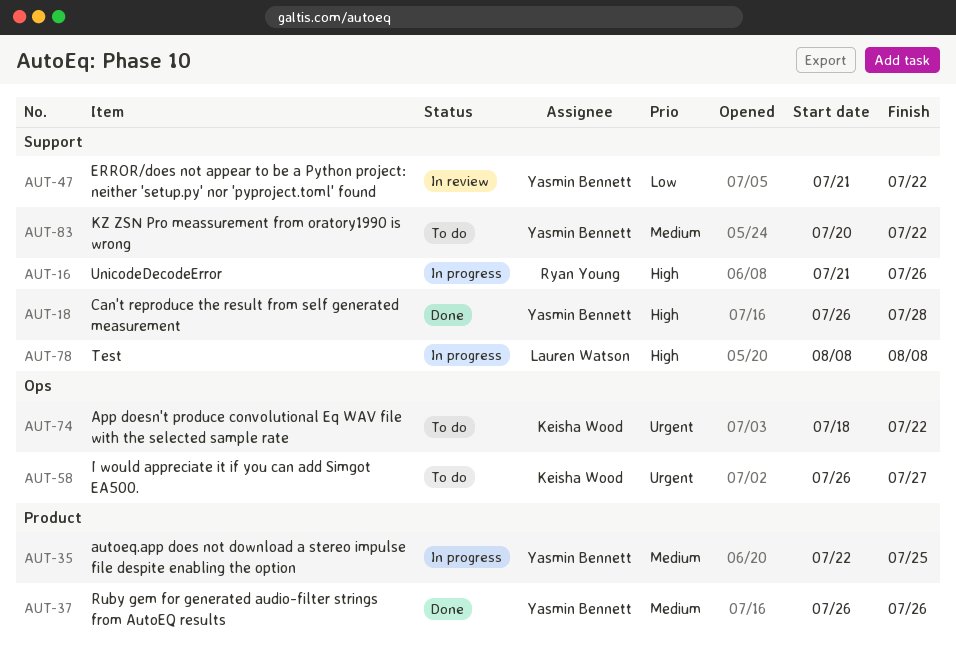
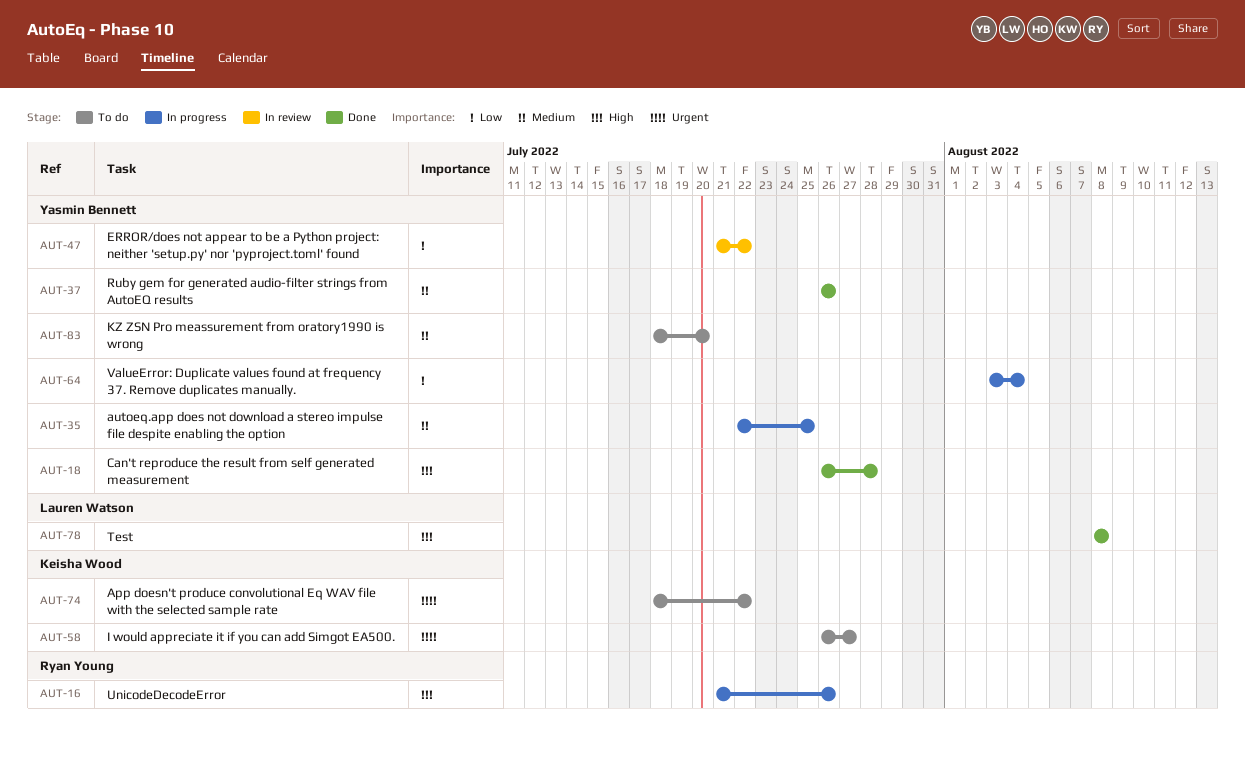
AUT-64: none -> present
AUT-78, status: In progress -> Done
AUT-83, start: Jul 20 -> Jul 18
AUT-83, due: Jul 22 -> Jul 20

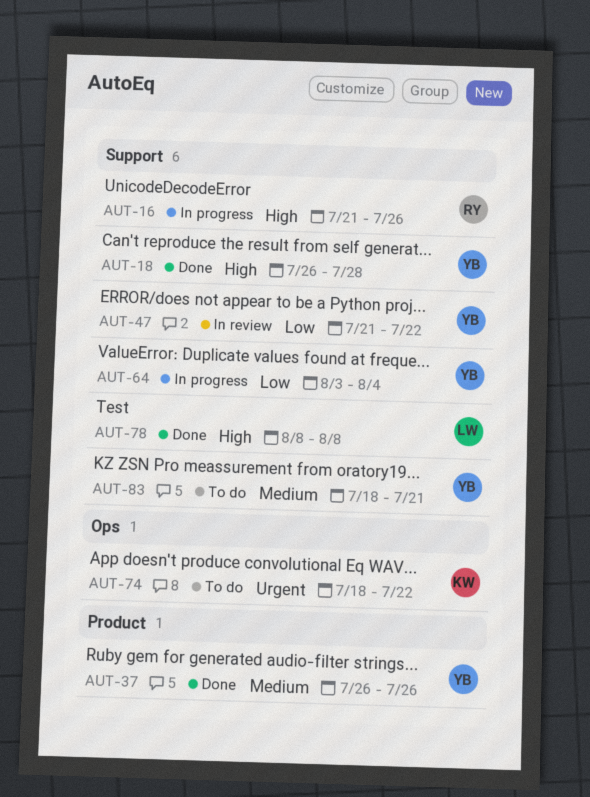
AUT-35: present -> none
AUT-58: present -> none
AUT-83, due: Jul 20 -> Jul 21

